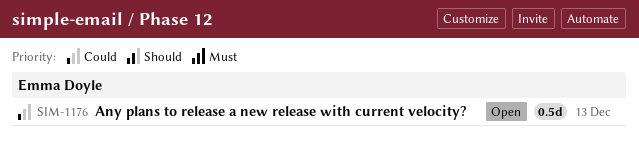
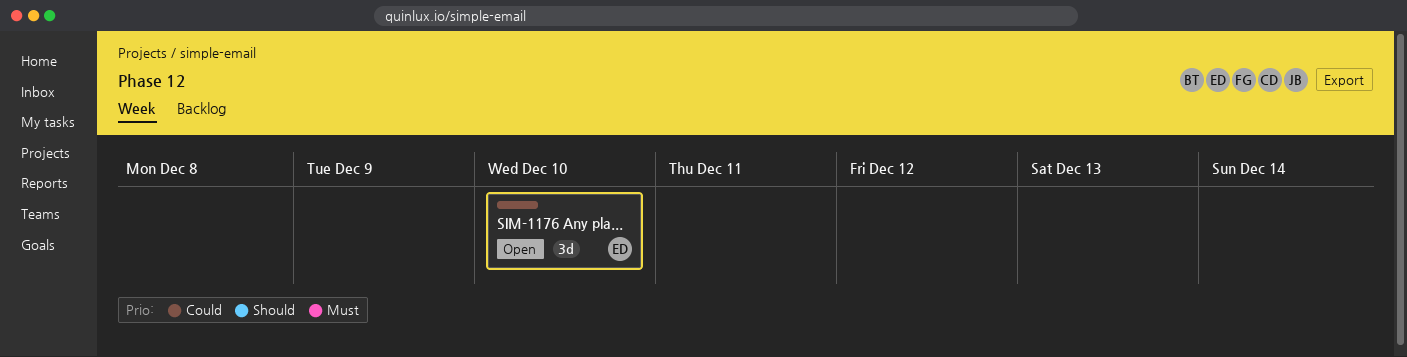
SIM-1176, estimate: 0.5d -> 3d
SIM-1176, due: Dec 13 -> Dec 10

